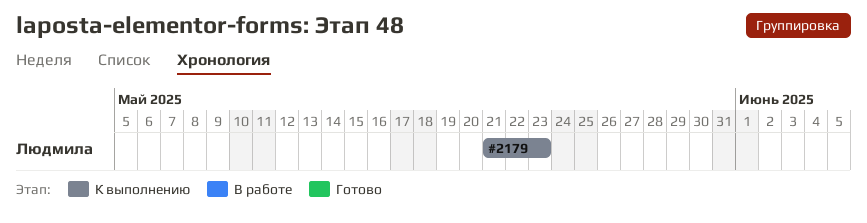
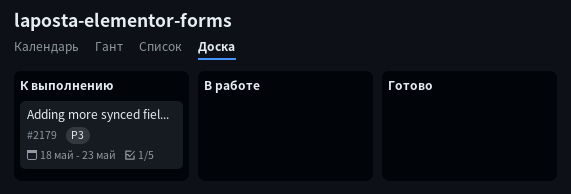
#2179, start: May 21 -> May 18

